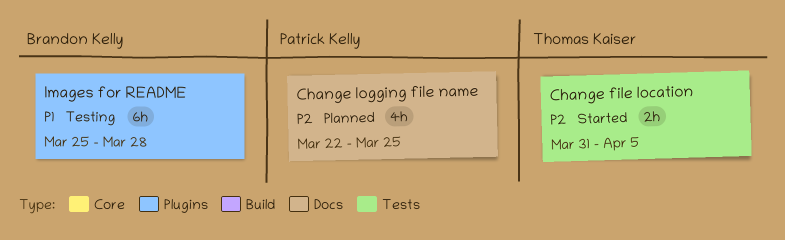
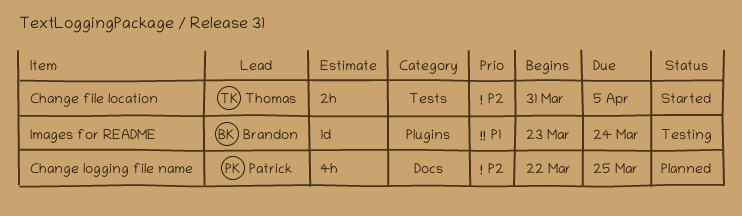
Images for README, estimate: 6h -> 1d
Images for README, start: Mar 25 -> Mar 23
Images for README, due: Mar 28 -> Mar 24

